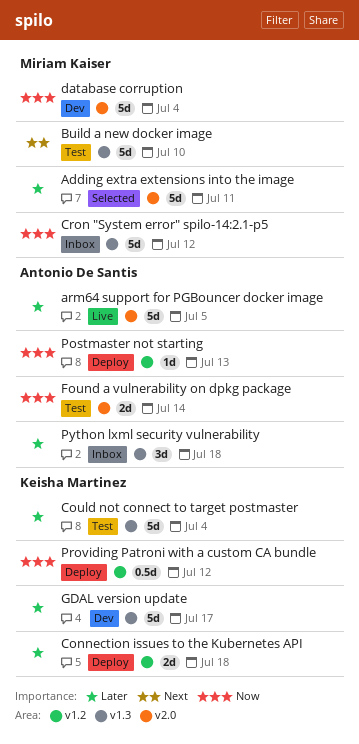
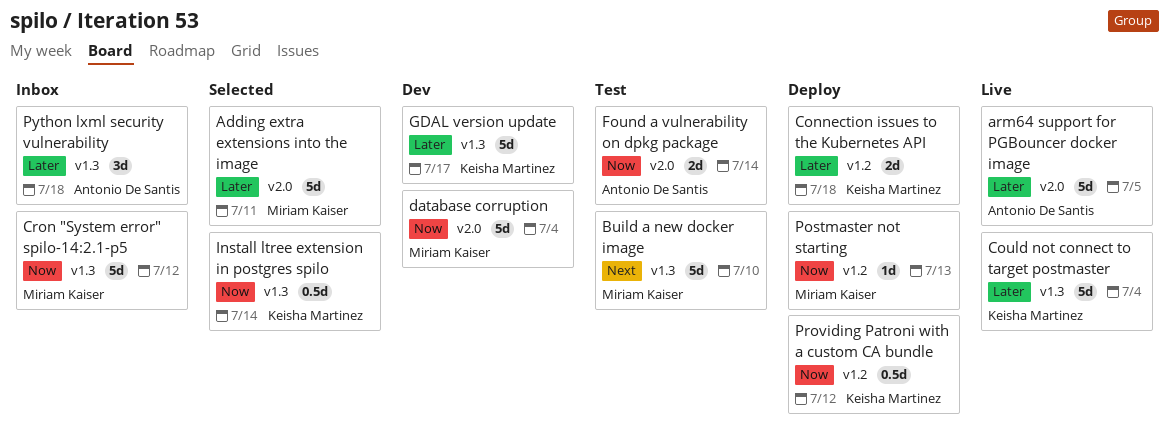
Could not connect to target postmaster, status: Test -> Live
Install ltree extension in postgres spilo: none -> present
Postmaster not starting, owner: Antonio De Santis -> Miriam Kaiser

